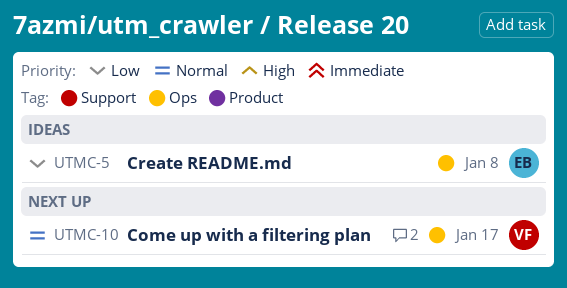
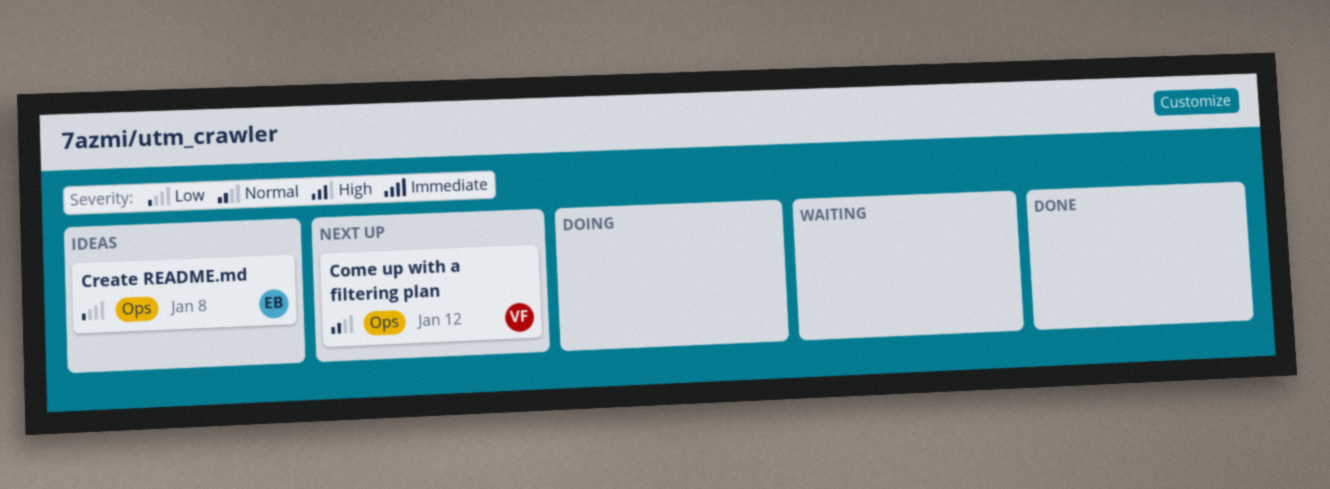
Come up with a filtering plan, due: Jan 17 -> Jan 12

